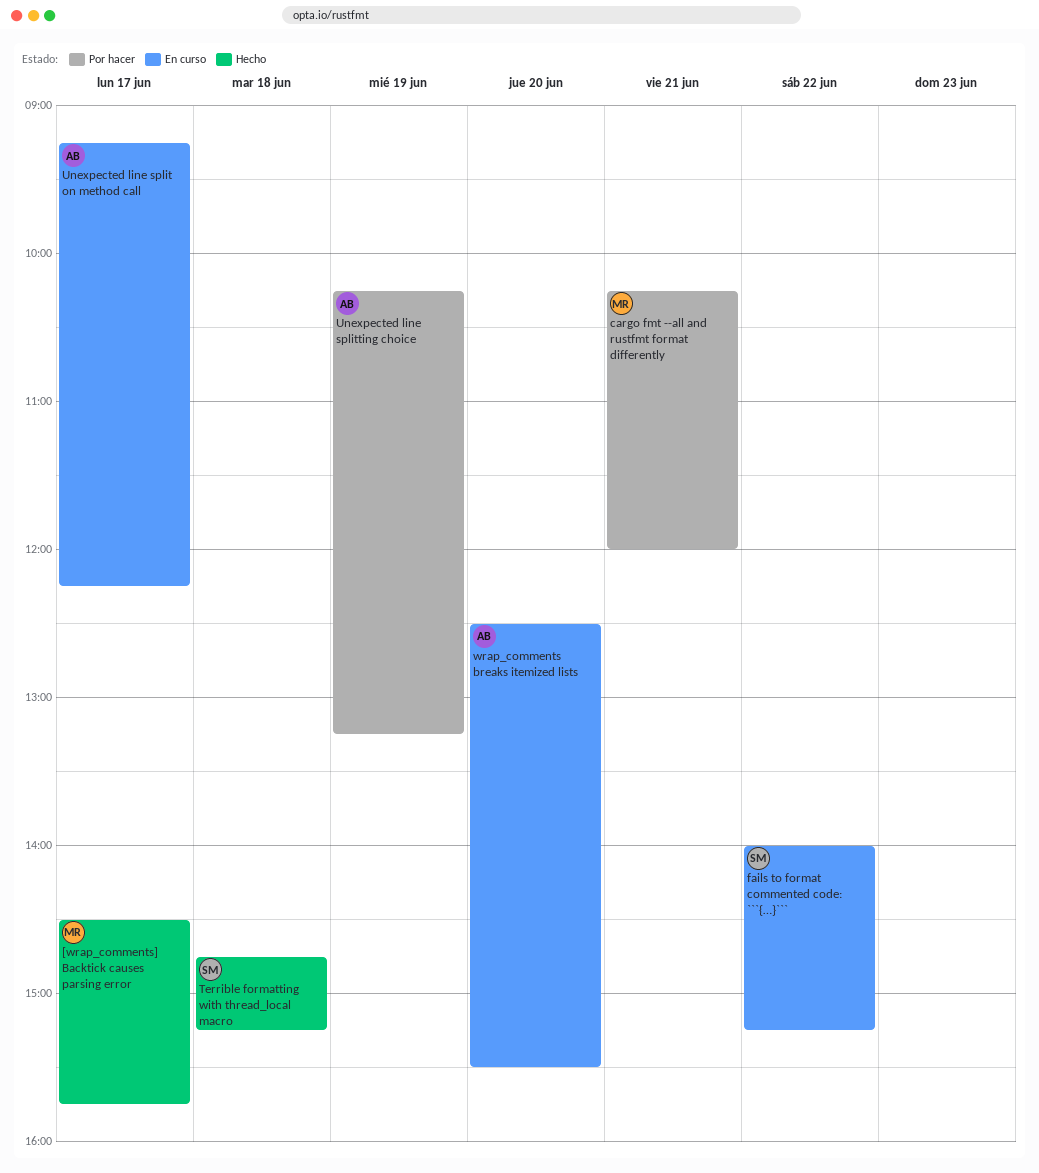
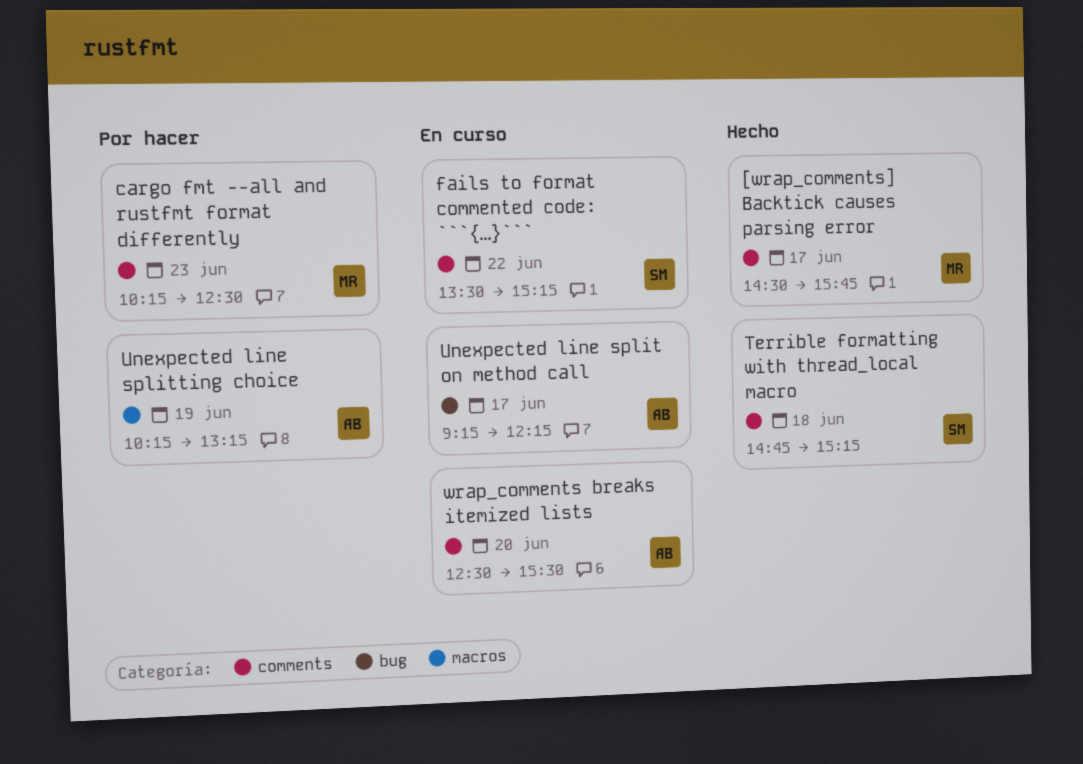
cargo fmt --all and rustfmt format differently, day: Jun 21 -> Jun 23
cargo fmt --all and rustfmt format differently, ends: 12:00 -> 12:30
fails to format commented code: ```{…}```, begins: 14:00 -> 13:30

